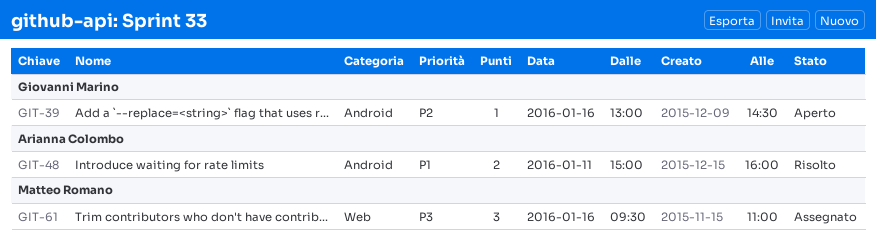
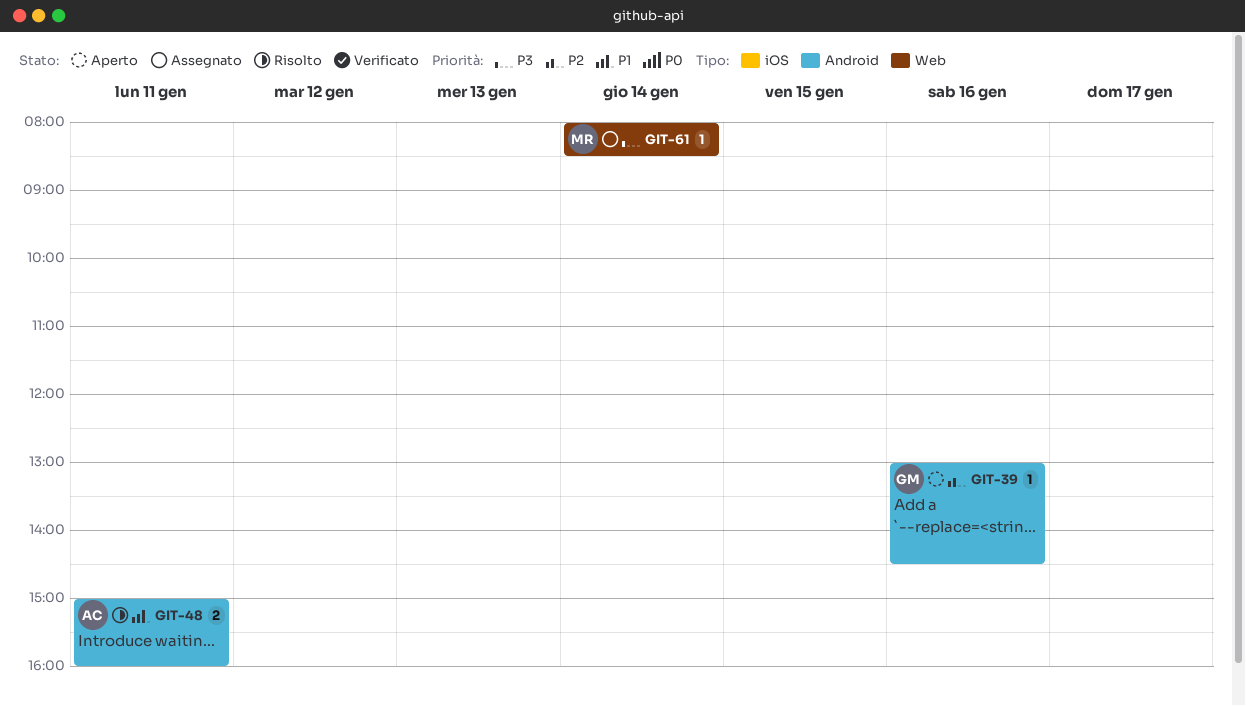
GIT-61, estimate: 3 -> 1
GIT-61, day: Jan 16 -> Jan 14
GIT-61, begins: 09:30 -> 08:00
GIT-61, ends: 11:00 -> 08:30

